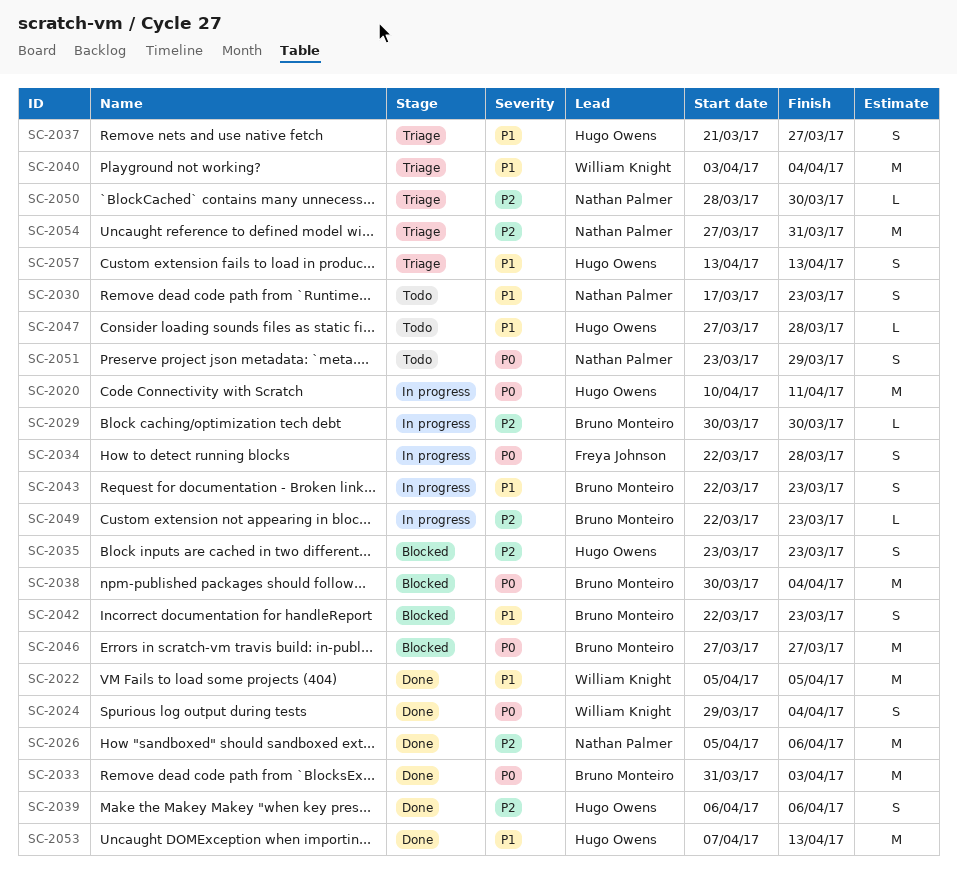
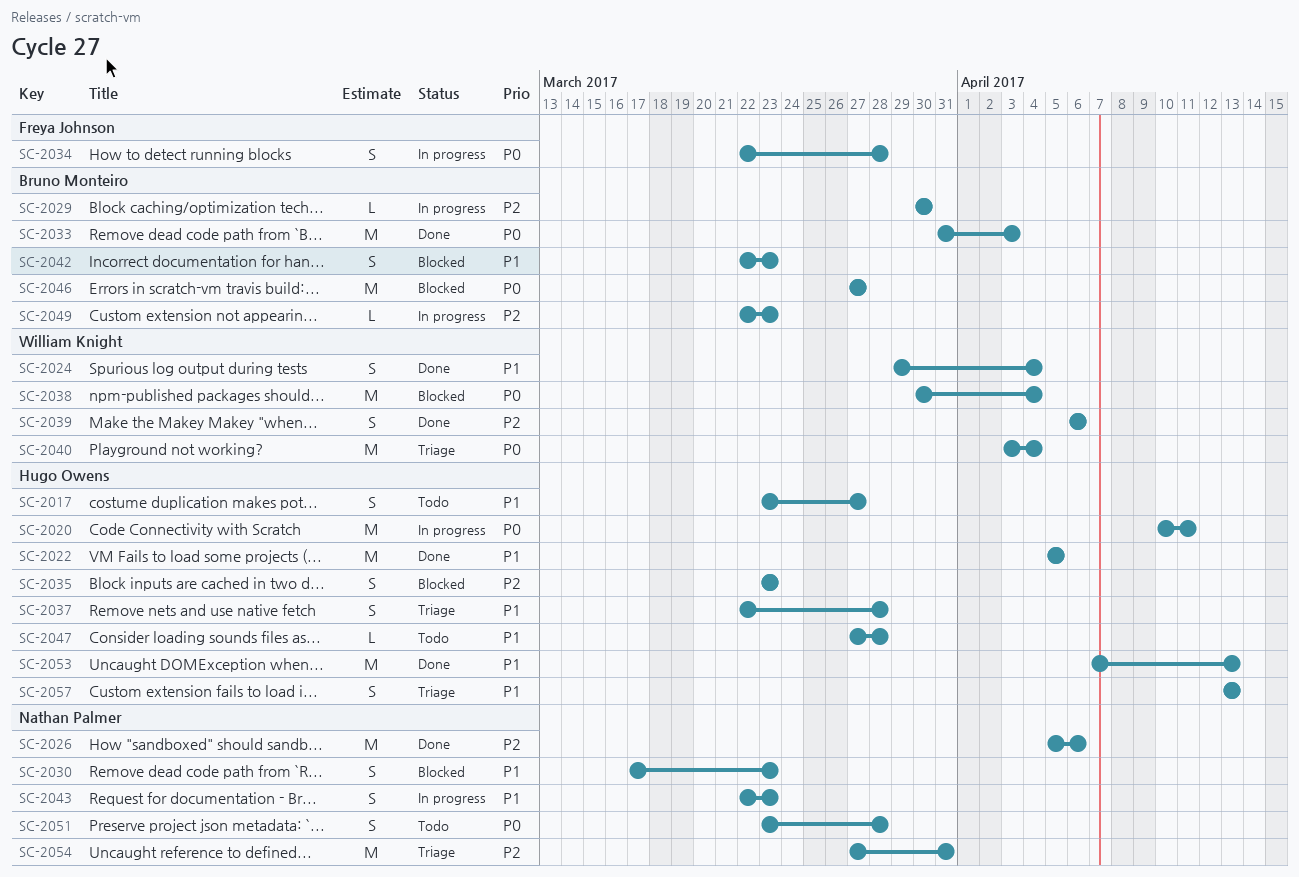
SC-2017: none -> present
SC-2022, owner: William Knight -> Hugo Owens
SC-2024, priority: P0 -> P1
SC-2030, status: Todo -> Blocked
SC-2037, start: Mar 21 -> Mar 22
SC-2037, due: Mar 27 -> Mar 28
SC-2038, owner: Bruno Monteiro -> William Knight
SC-2039, owner: Hugo Owens -> William Knight
SC-2040, priority: P1 -> P0
SC-2043, owner: Bruno Monteiro -> Nathan Palmer
SC-2050: present -> none
SC-2051, due: Mar 29 -> Mar 28

